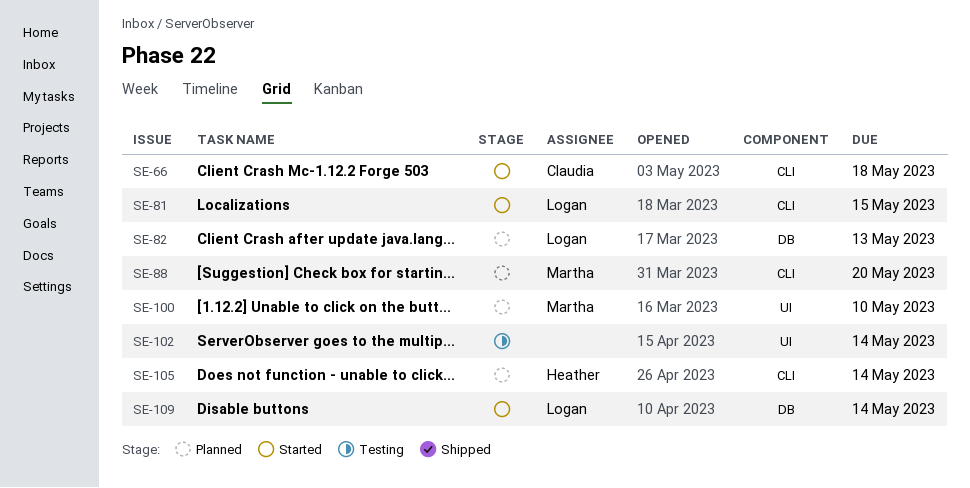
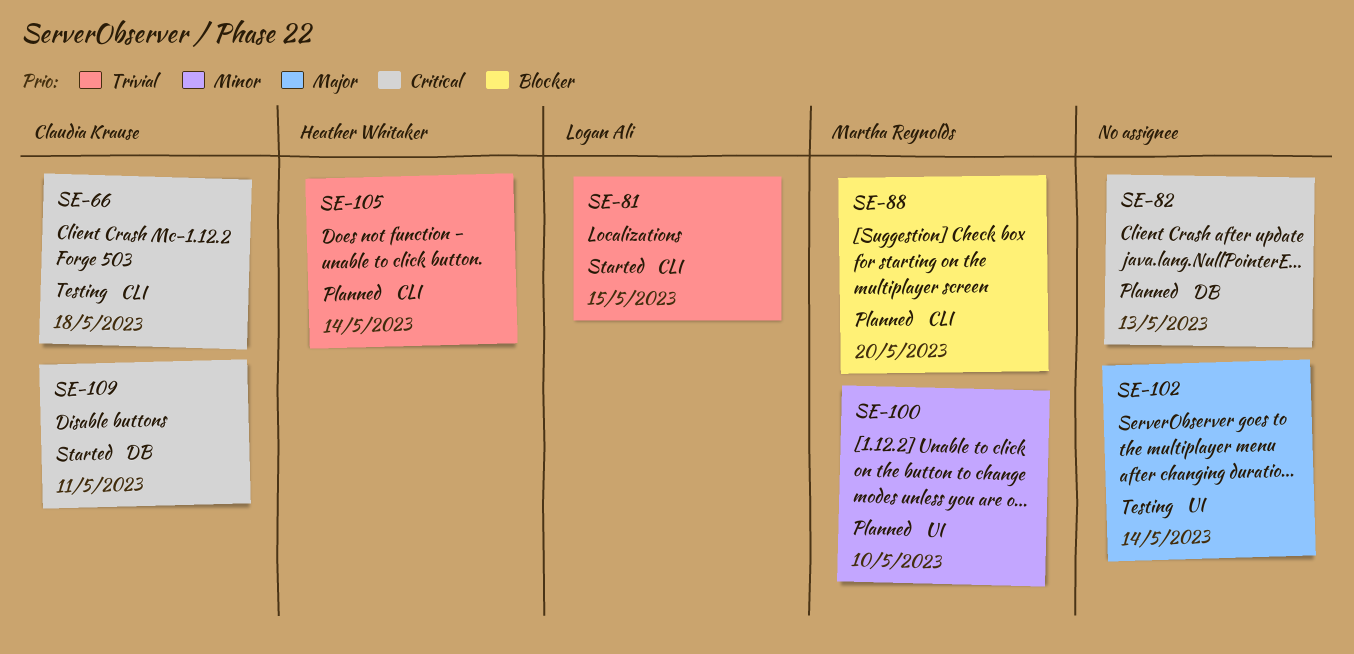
SE-66, status: Started -> Testing
SE-82, owner: Logan Ali -> none
SE-109, owner: Logan Ali -> Claudia Krause
SE-109, due: May 14 -> May 11

